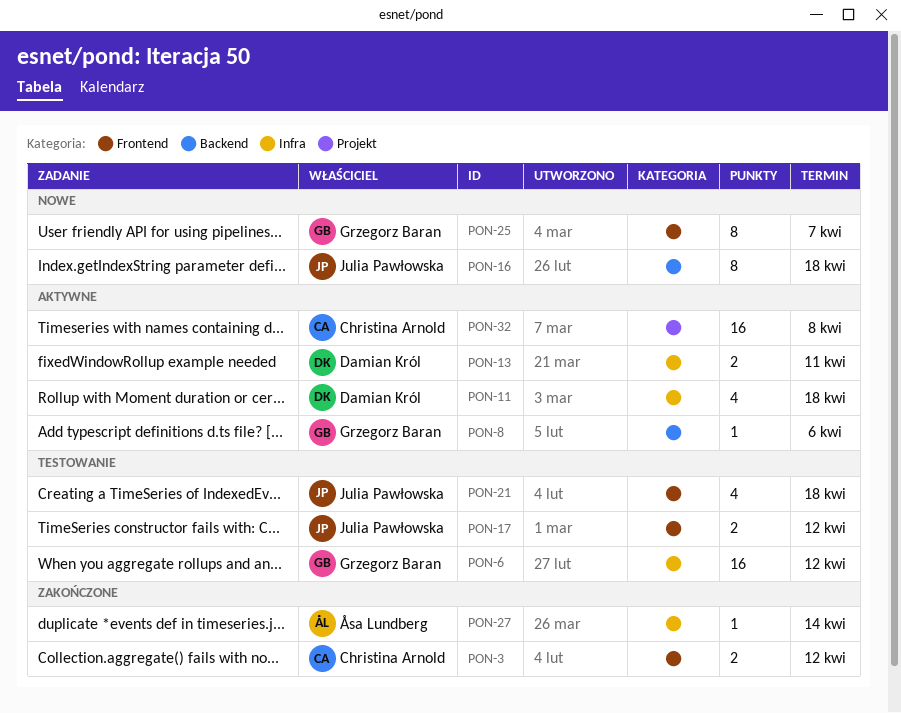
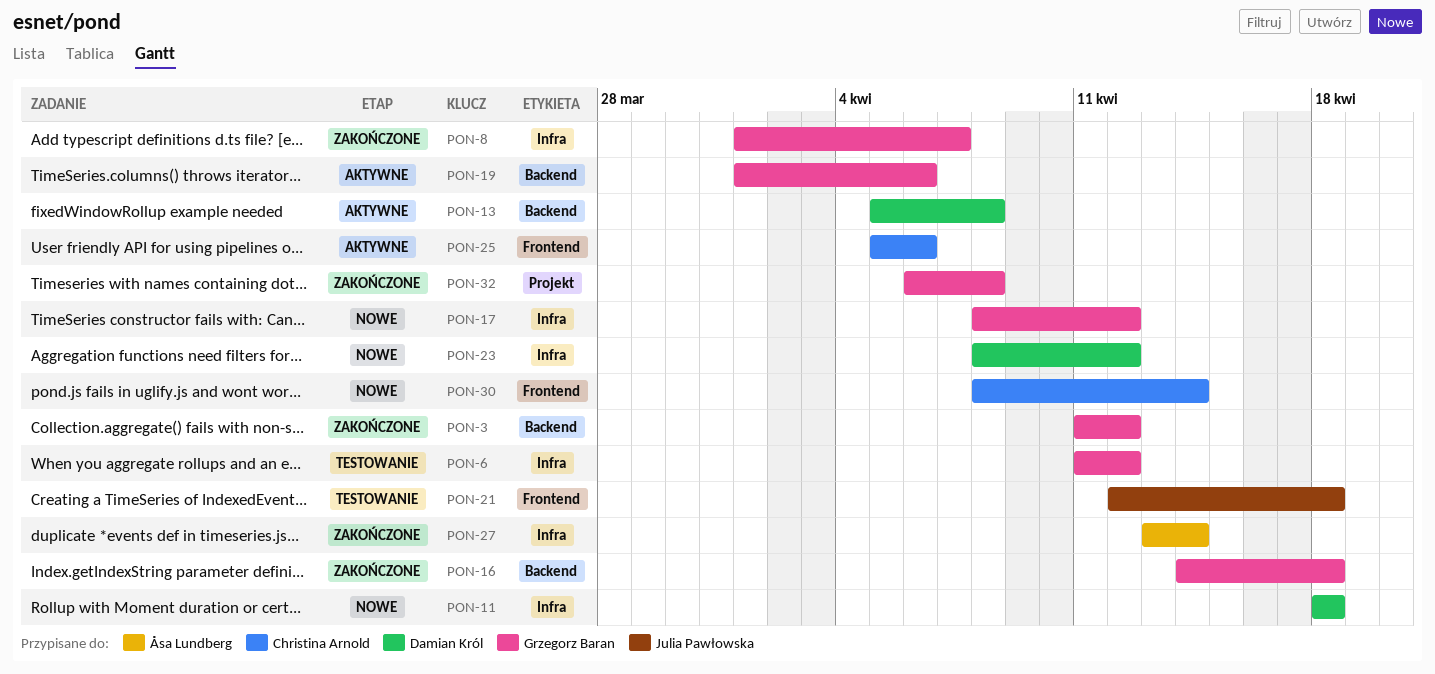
PON-3, owner: Christina Arnold -> Grzegorz Baran
PON-3, label: Frontend -> Backend
PON-8, status: Aktywne -> Zakończone
PON-8, label: Backend -> Infra
PON-8, due: Apr 6 -> Apr 7
PON-11, status: Aktywne -> Nowe
PON-13, label: Infra -> Backend
PON-13, due: Apr 11 -> Apr 8
PON-16, status: Nowe -> Zakończone
PON-16, owner: Julia Pawłowska -> Grzegorz Baran
PON-17, status: Testowanie -> Nowe
PON-17, owner: Julia Pawłowska -> Grzegorz Baran
PON-17, label: Frontend -> Infra
PON-19: none -> present
PON-23: none -> present
PON-25, status: Nowe -> Aktywne
PON-25, owner: Grzegorz Baran -> Christina Arnold
PON-25, due: Apr 7 -> Apr 6
PON-30: none -> present
PON-32, status: Aktywne -> Zakończone
PON-32, owner: Christina Arnold -> Grzegorz Baran

